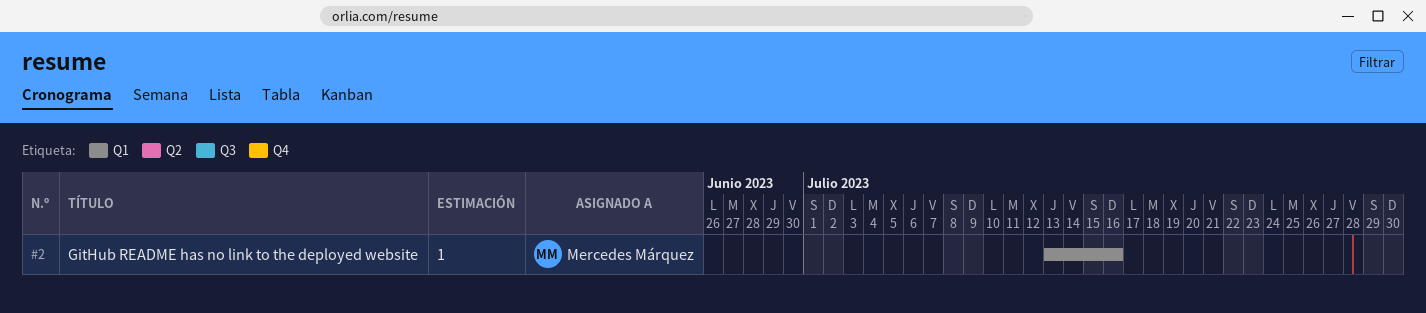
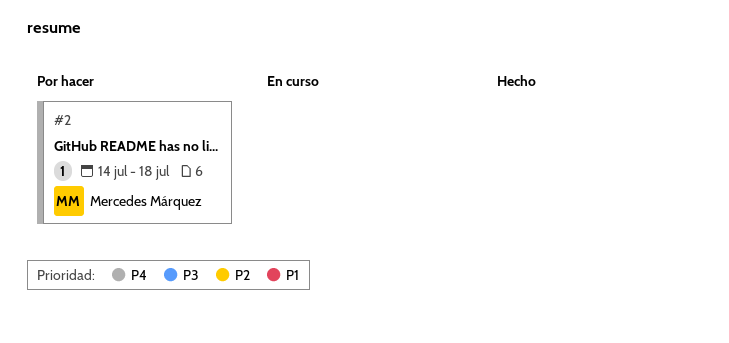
#2, start: Jul 13 -> Jul 14
#2, due: Jul 16 -> Jul 18

